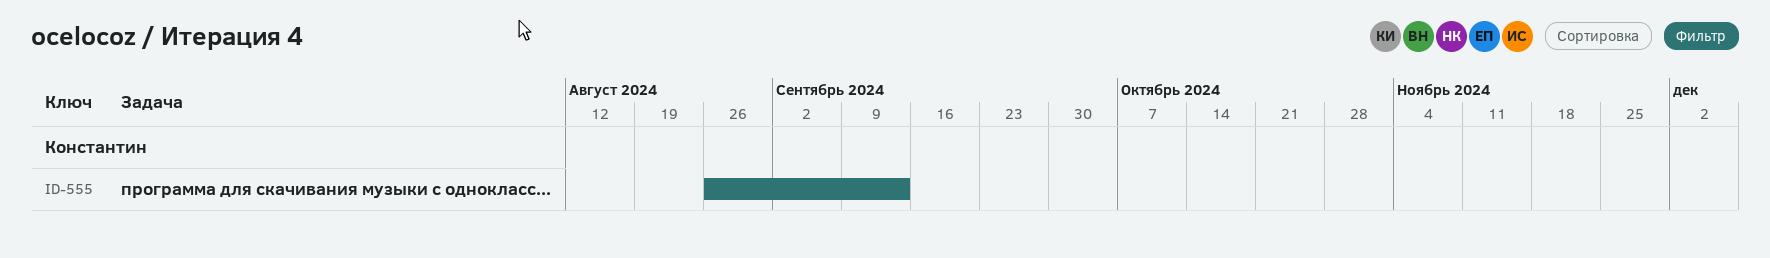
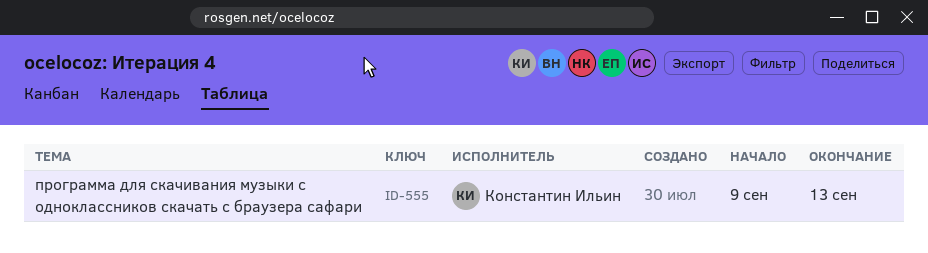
ID-555, start: Aug 26 -> Sep 9

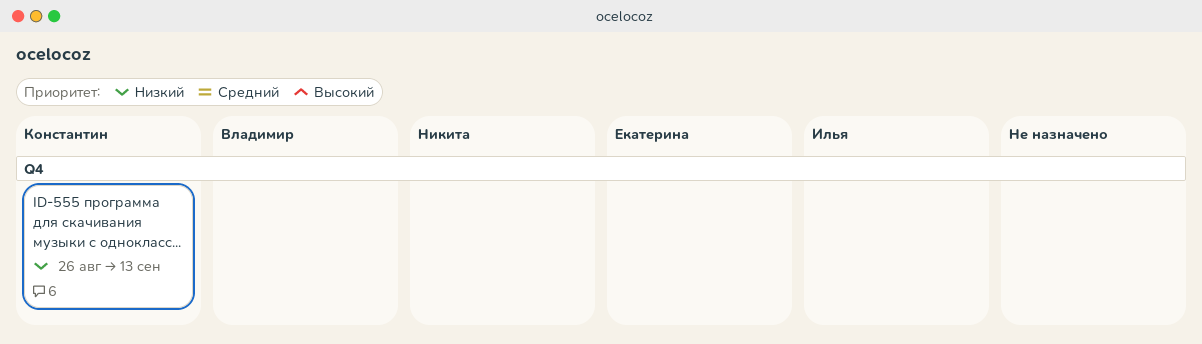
ID-555, start: Sep 9 -> Aug 26

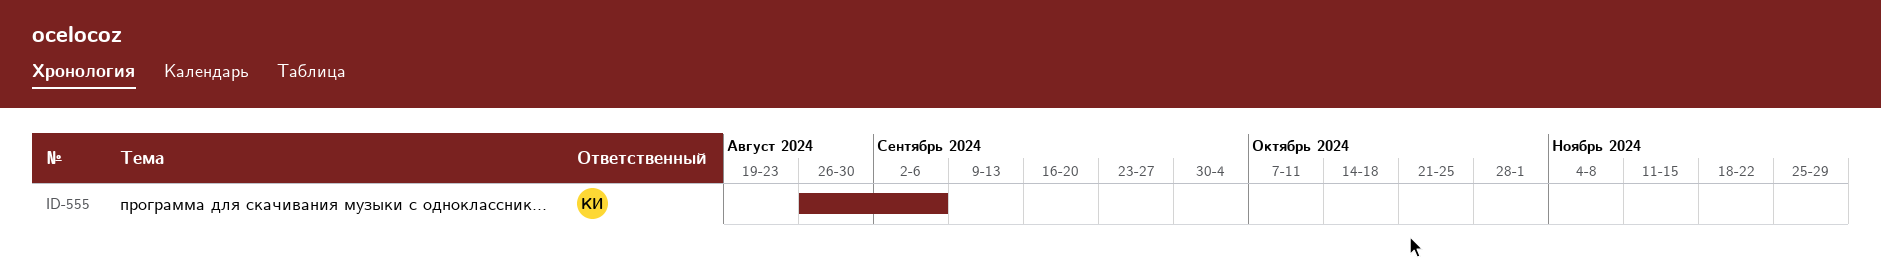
ID-555, due: Sep 13 -> Sep 6

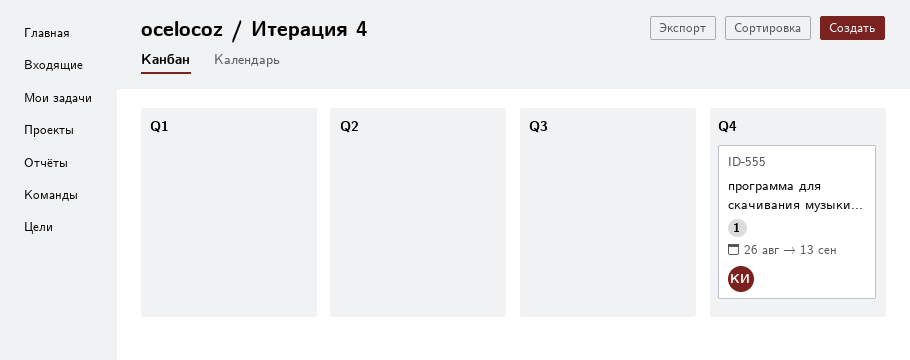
ID-555, due: Sep 6 -> Sep 13

